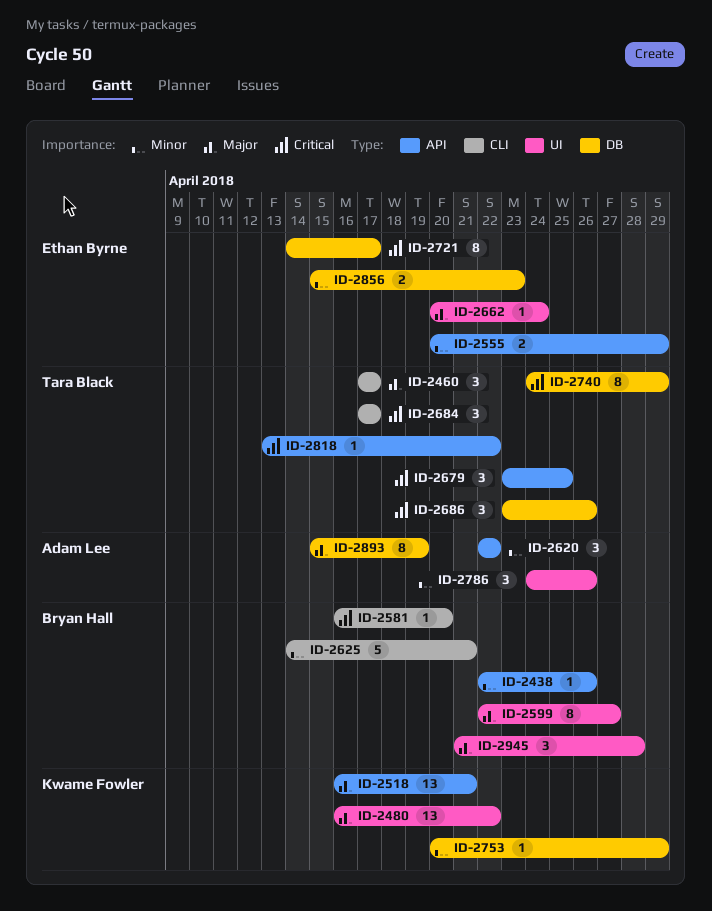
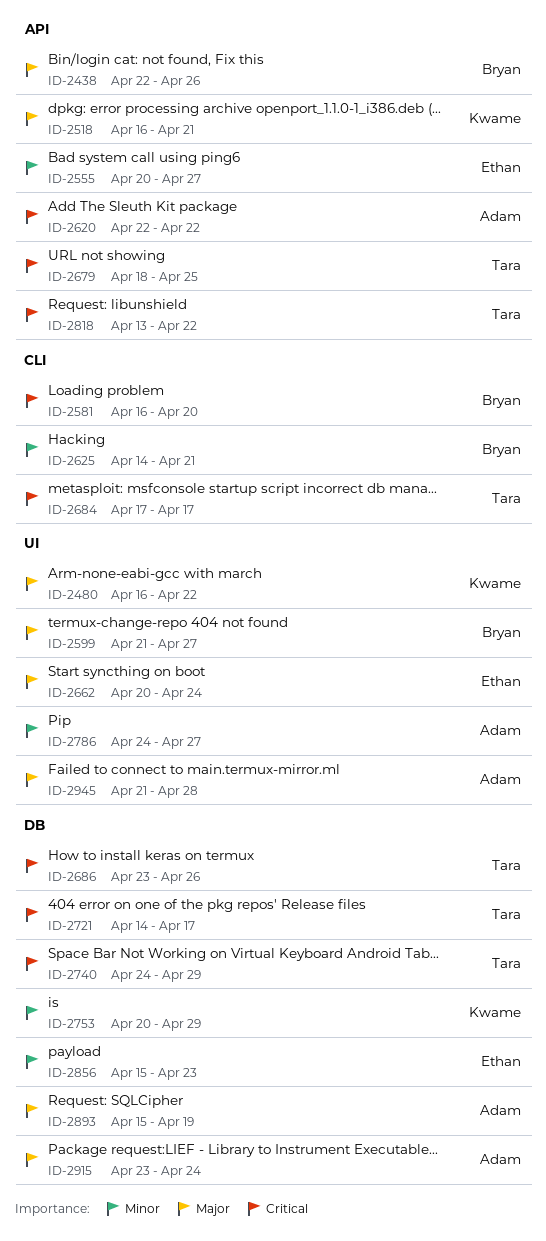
ID-2438, priority: Minor -> Major
ID-2460: present -> none
ID-2555, due: Apr 29 -> Apr 27
ID-2599, start: Apr 22 -> Apr 21
ID-2620, priority: Minor -> Critical
ID-2679, start: Apr 23 -> Apr 18
ID-2721, owner: Ethan Byrne -> Tara Black
ID-2786, due: Apr 26 -> Apr 27
ID-2915: none -> present
ID-2945, owner: Bryan Hall -> Adam Lee

